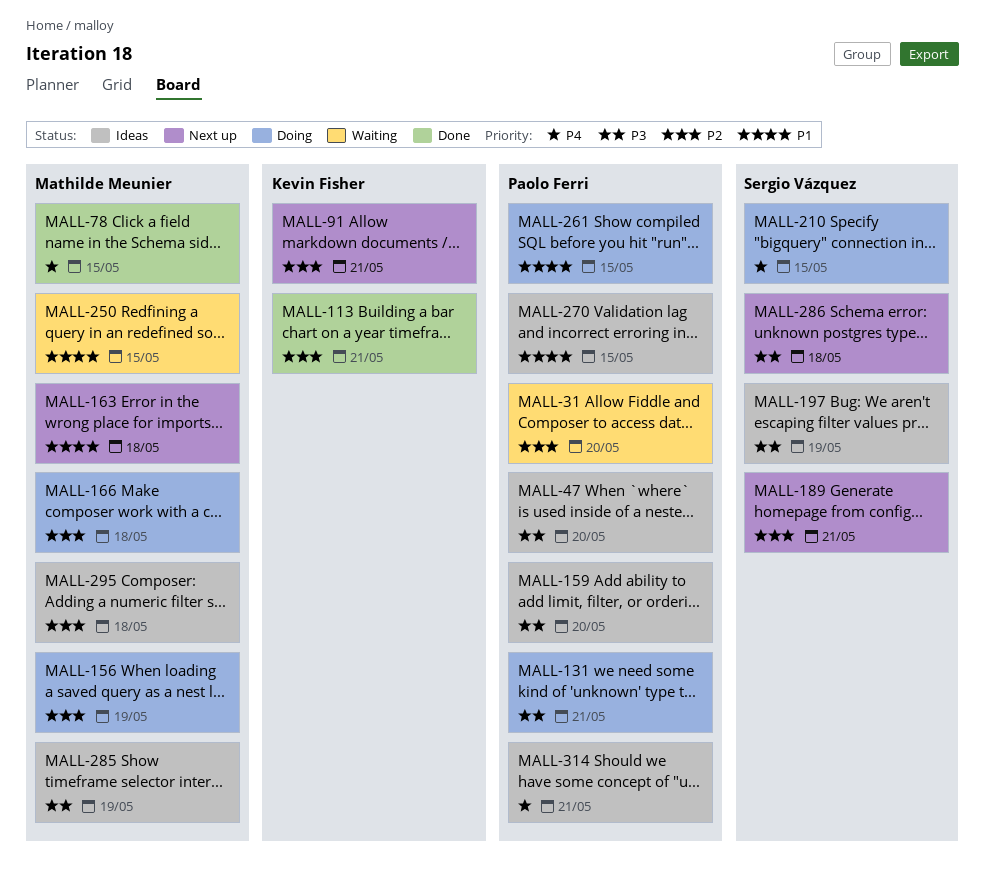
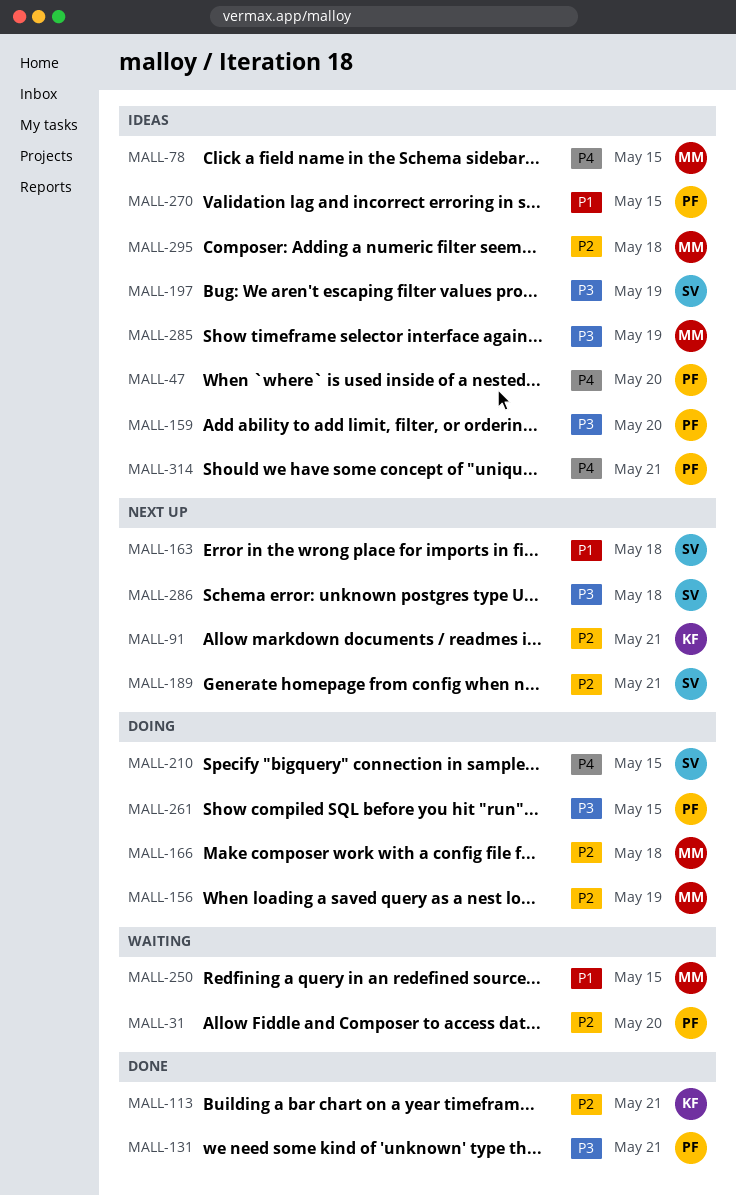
MALL-47, priority: P3 -> P4
MALL-78, status: Done -> Ideas
MALL-131, status: Doing -> Done
MALL-163, owner: Mathilde Meunier -> Sergio Vázquez
MALL-261, priority: P1 -> P3

